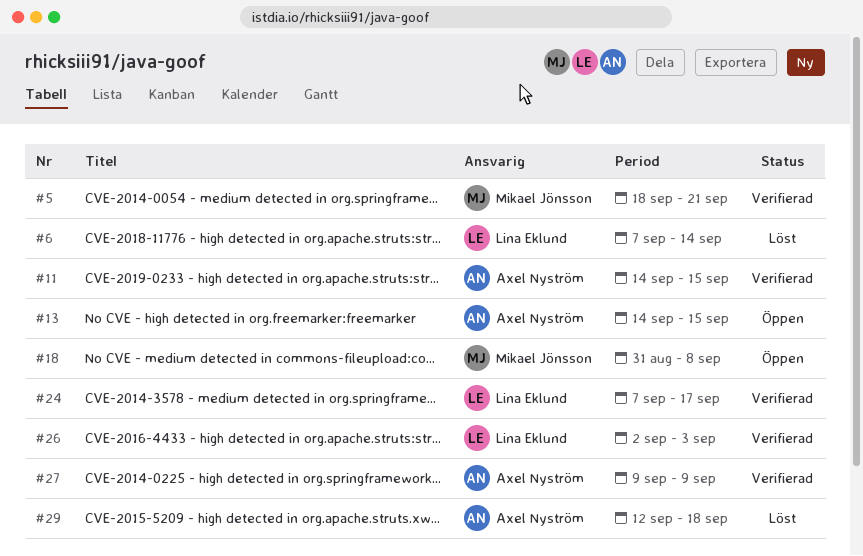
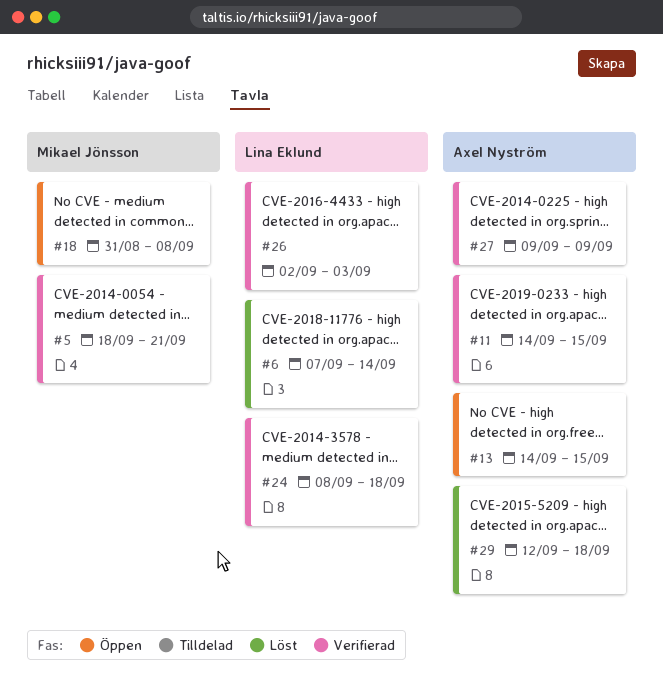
#24, start: Sep 7 -> Sep 8
#24, due: Sep 17 -> Sep 18

